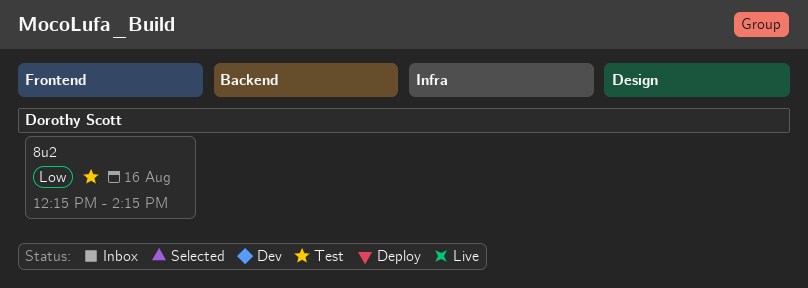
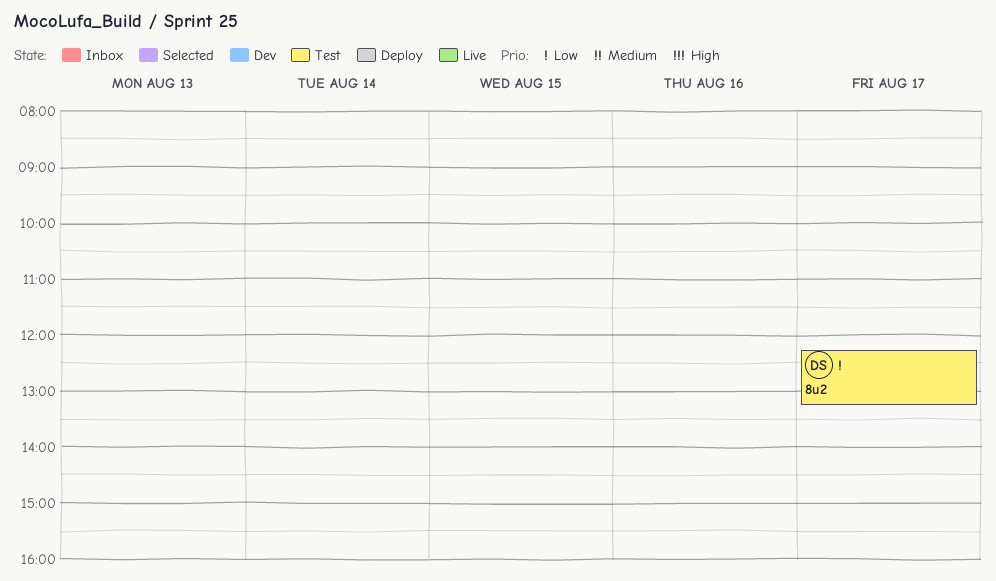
8u2, day: Aug 16 -> Aug 17
8u2, ends: 14:15 -> 13:15

